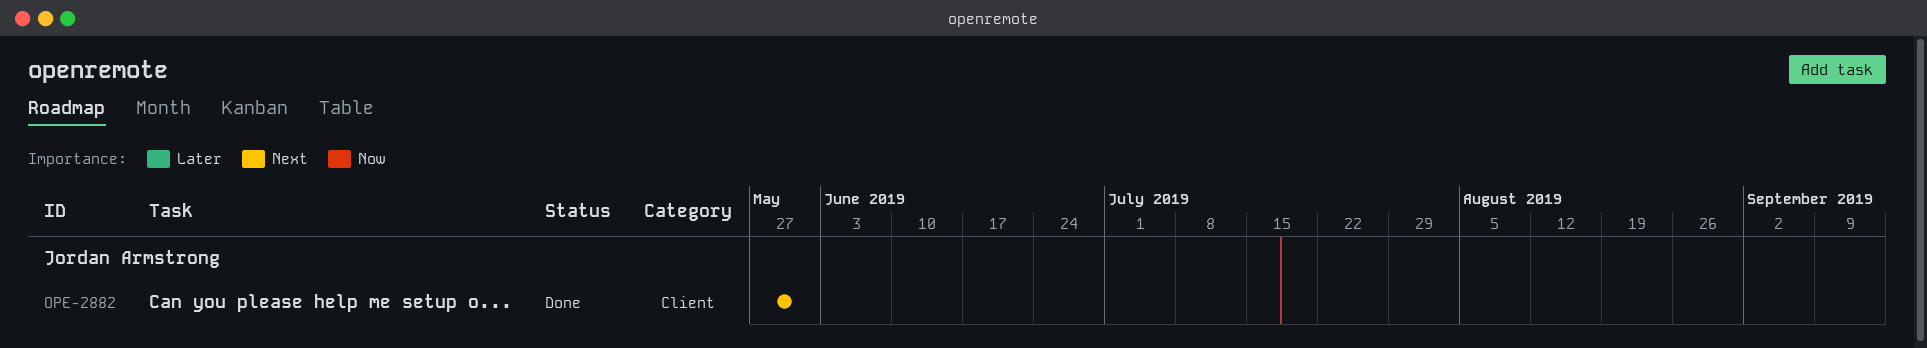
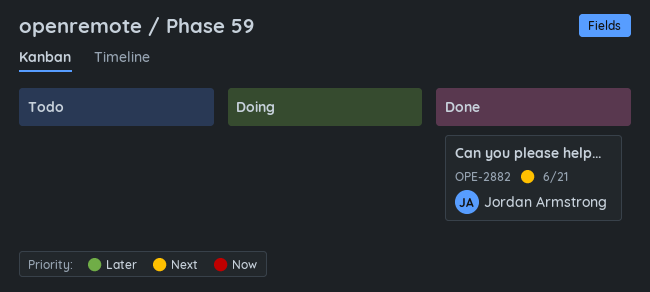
OPE-2882, due: May 31 -> Jun 21

